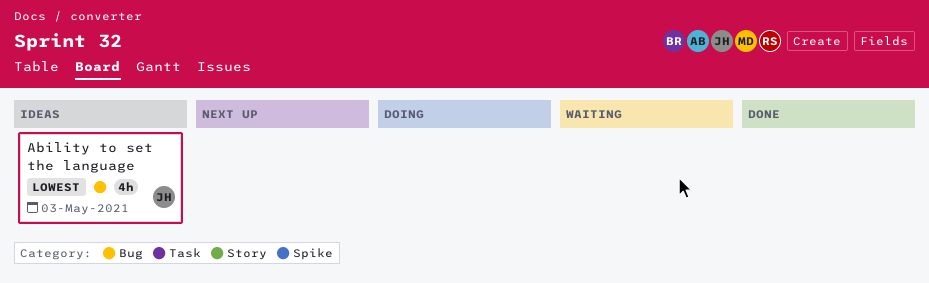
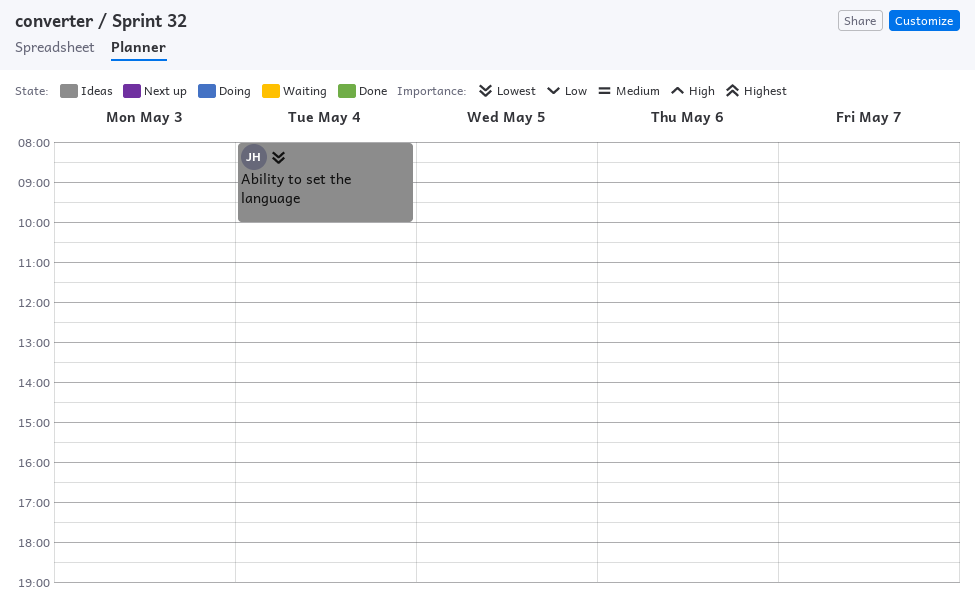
Ability to set the language, day: May 3 -> May 4

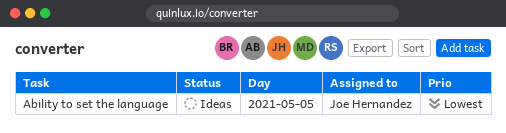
Ability to set the language, day: May 4 -> May 5

